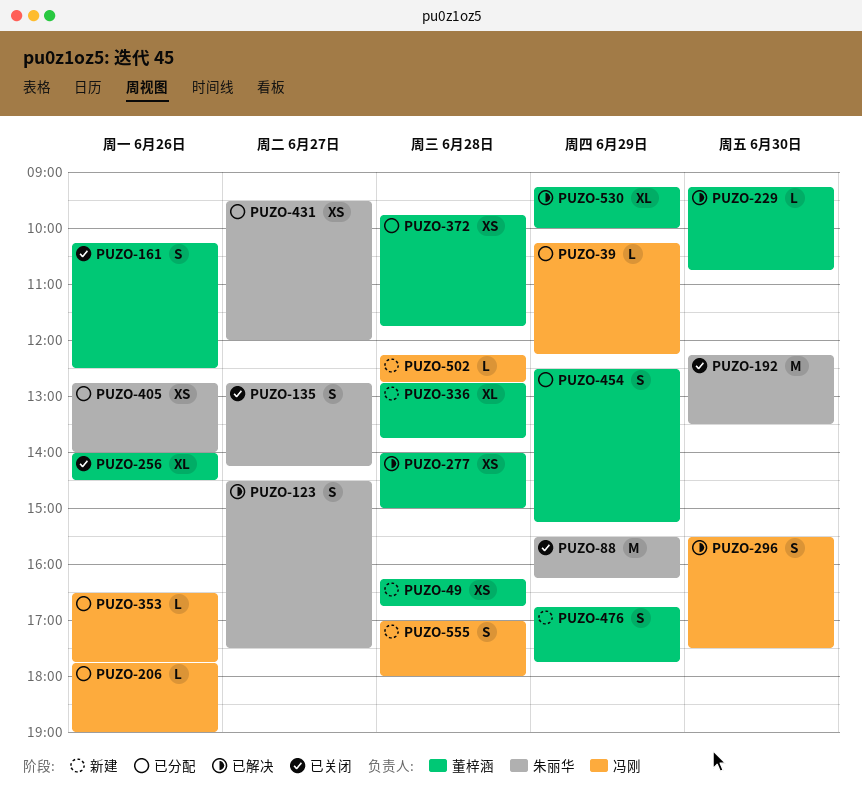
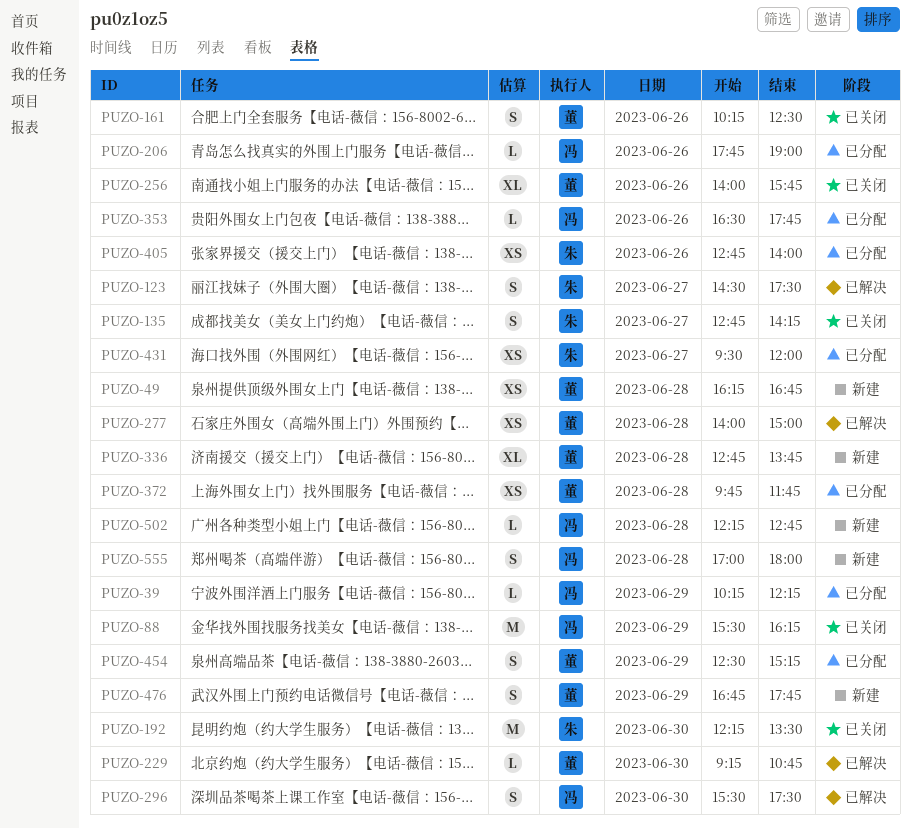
PUZO-88, owner: 朱丽华 -> 冯刚
PUZO-256, ends: 14:30 -> 15:45
PUZO-530: present -> none

